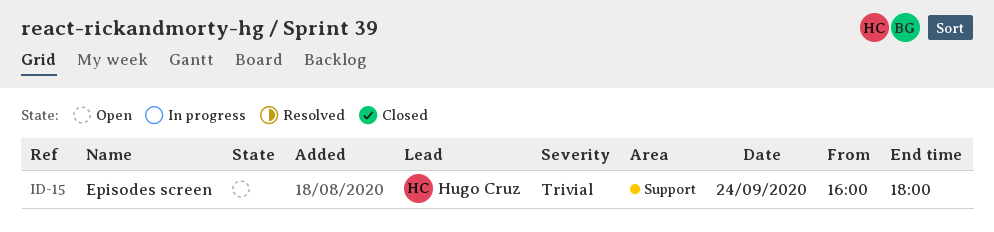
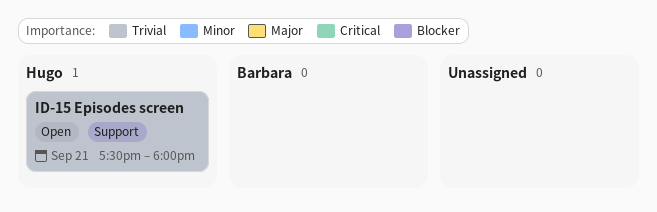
ID-15, day: Sep 24 -> Sep 21
ID-15, begins: 16:00 -> 17:30

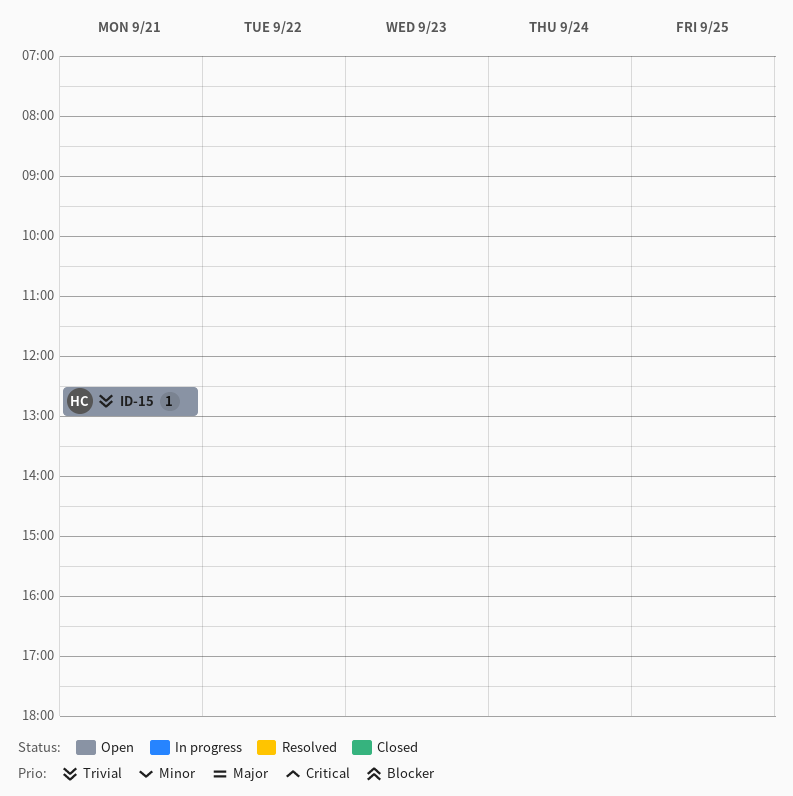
ID-15, begins: 17:30 -> 12:30
ID-15, ends: 18:00 -> 13:00

